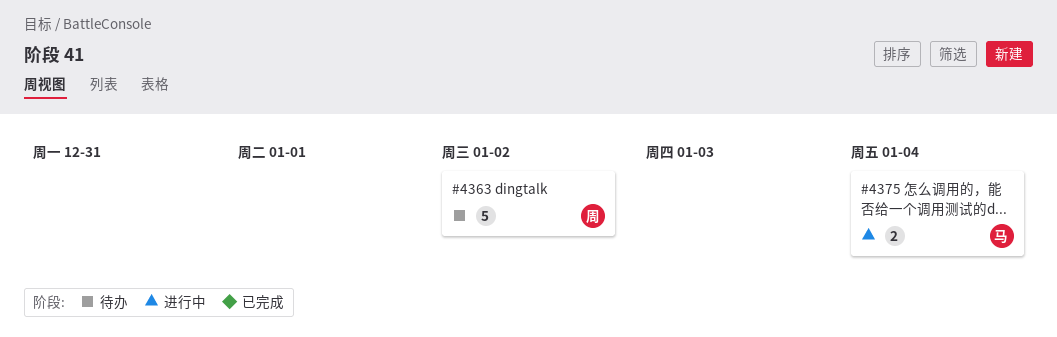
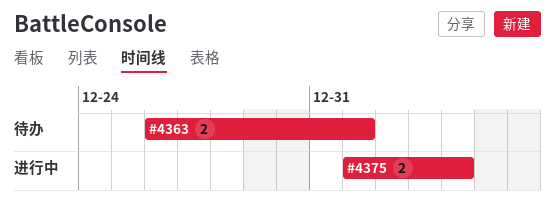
#4363, estimate: 5 -> 2
#4363, due: Jan 2 -> Jan 1

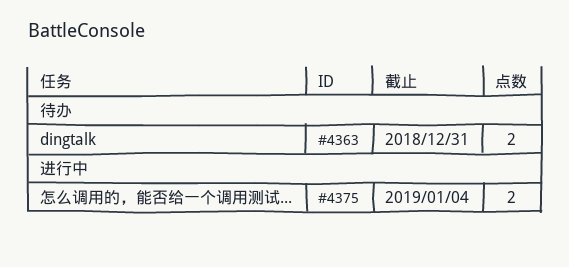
#4363, due: Jan 1 -> Dec 31

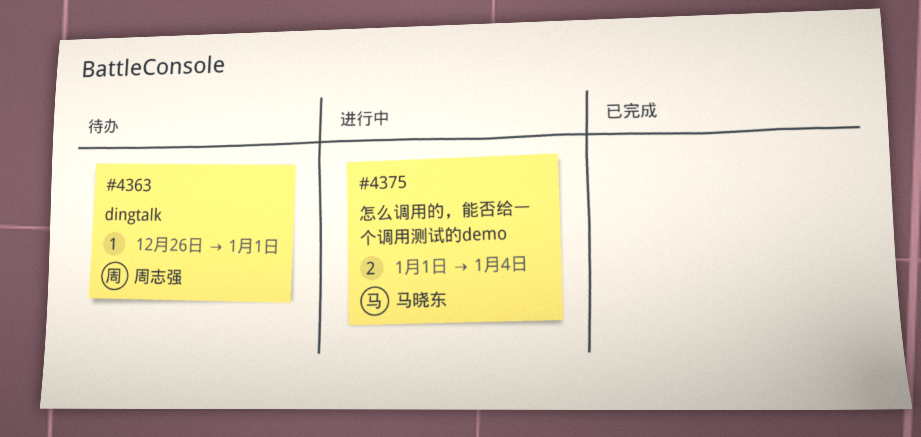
#4363, estimate: 2 -> 1
#4363, due: Dec 31 -> Jan 1

